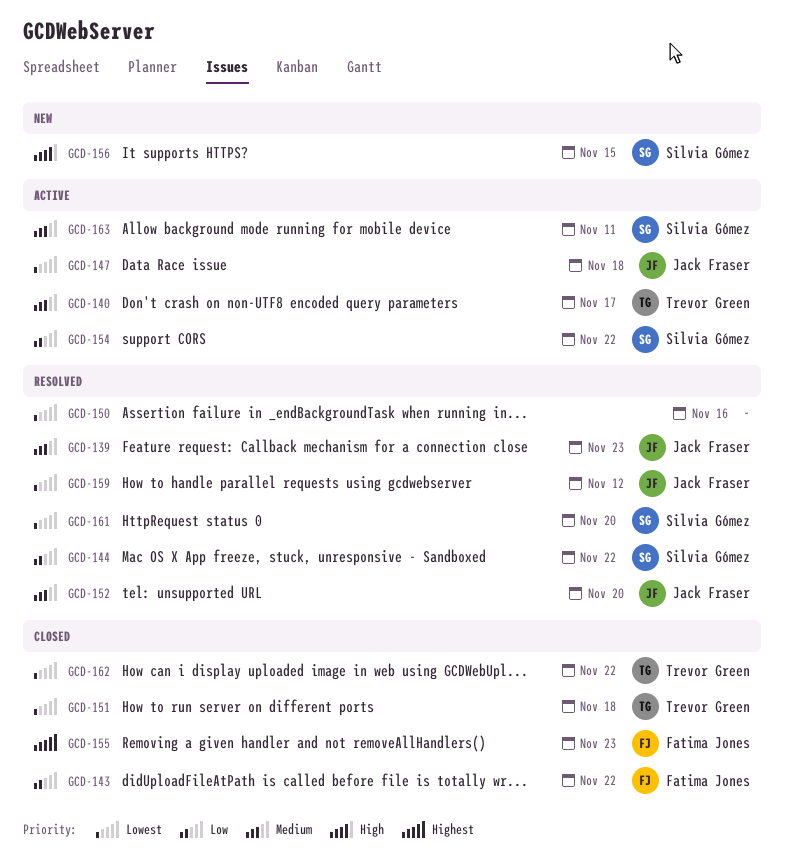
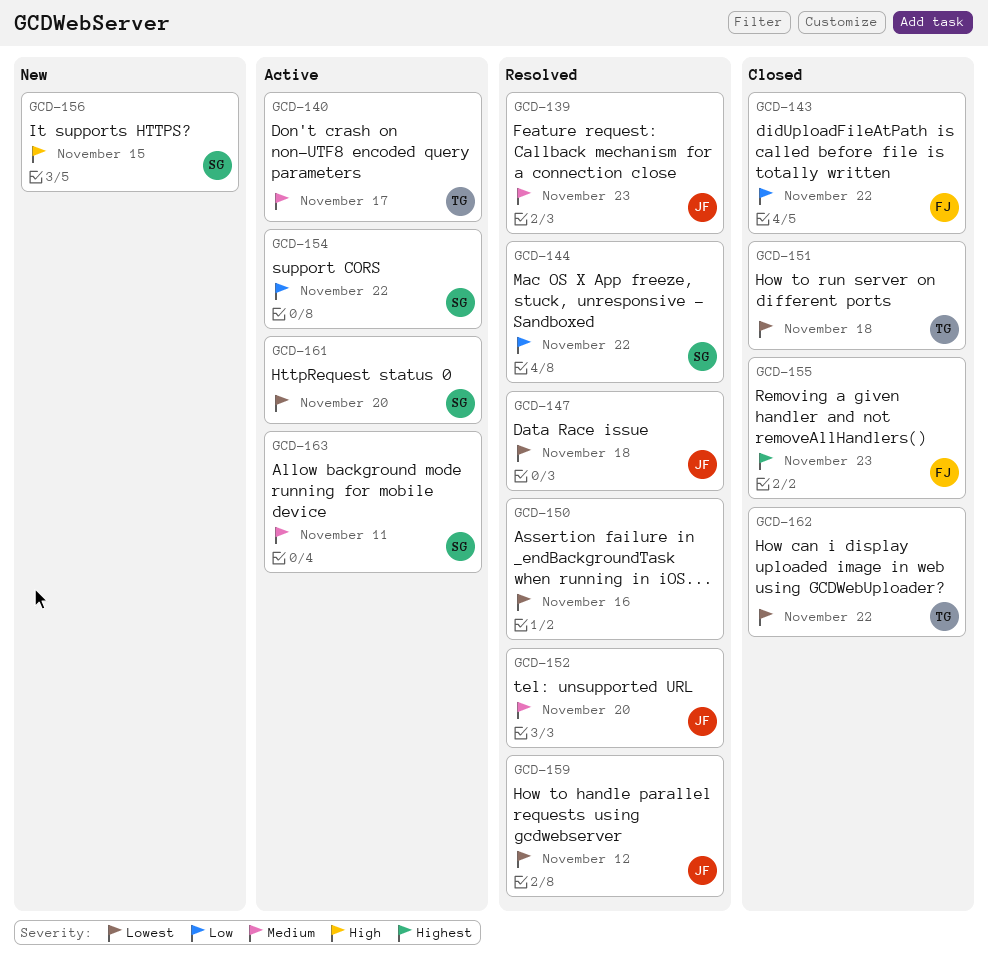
GCD-147, status: Active -> Resolved
GCD-161, status: Resolved -> Active

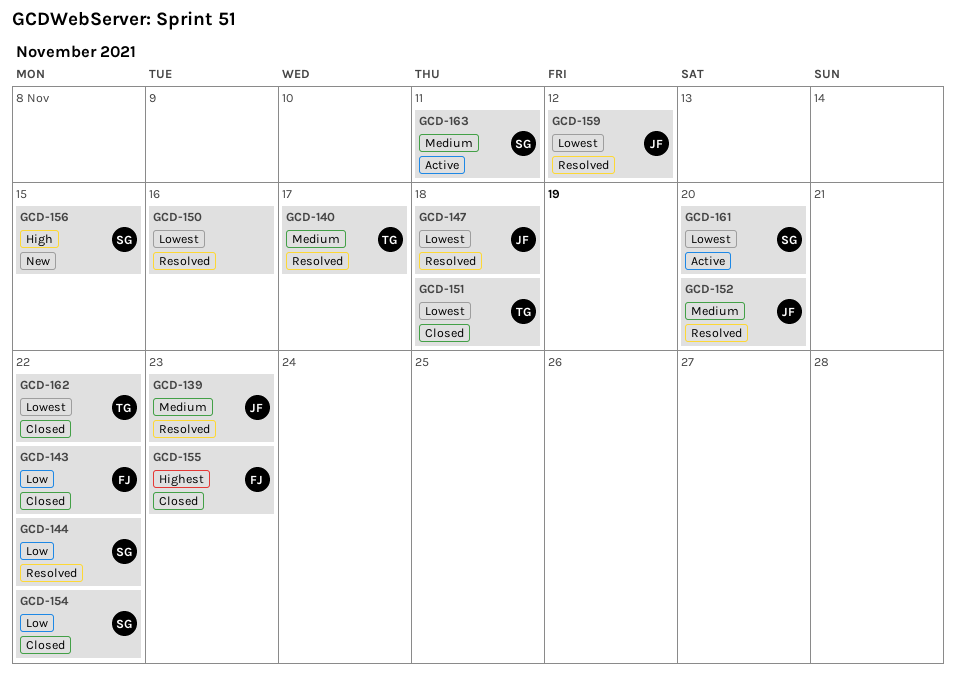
GCD-140, status: Active -> Resolved
GCD-154, status: Active -> Closed

